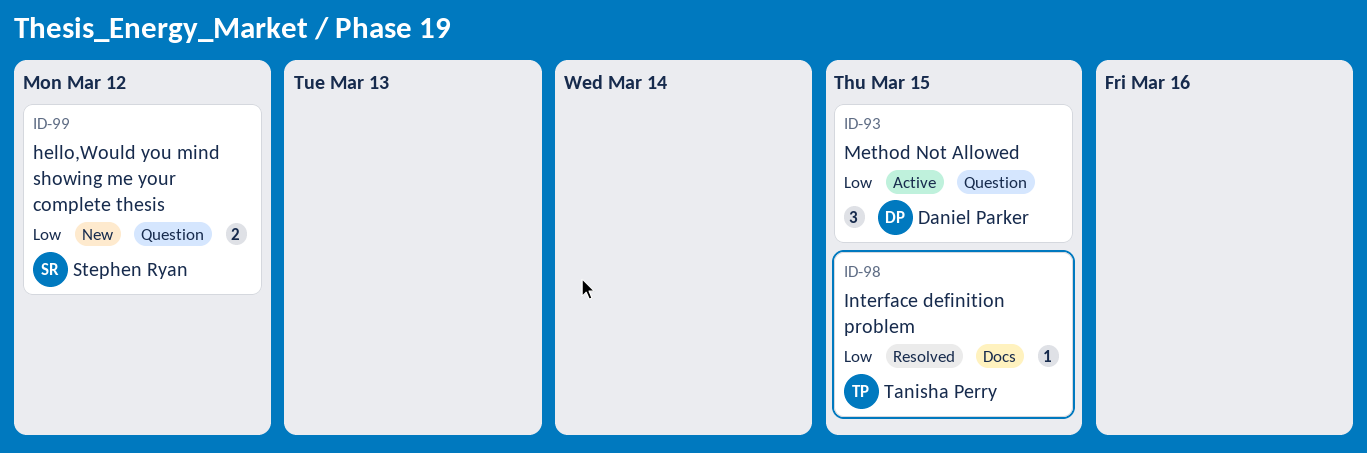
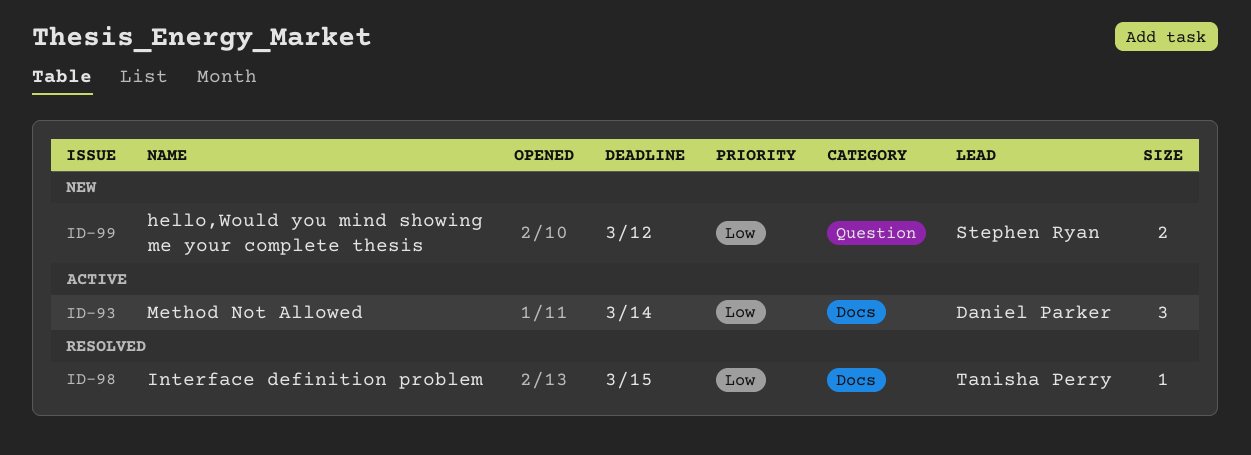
ID-93, label: Question -> Docs
ID-93, due: Mar 15 -> Mar 14

